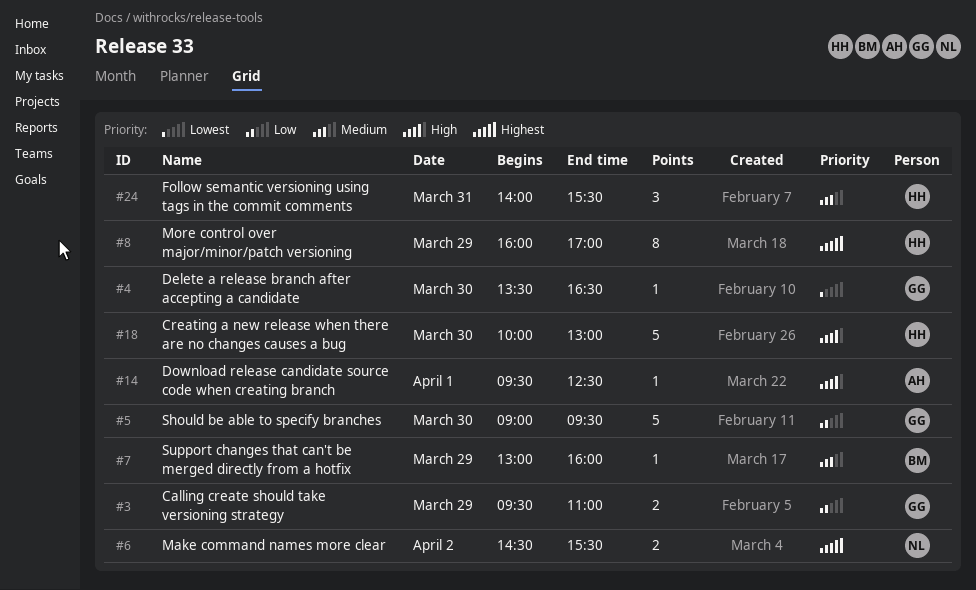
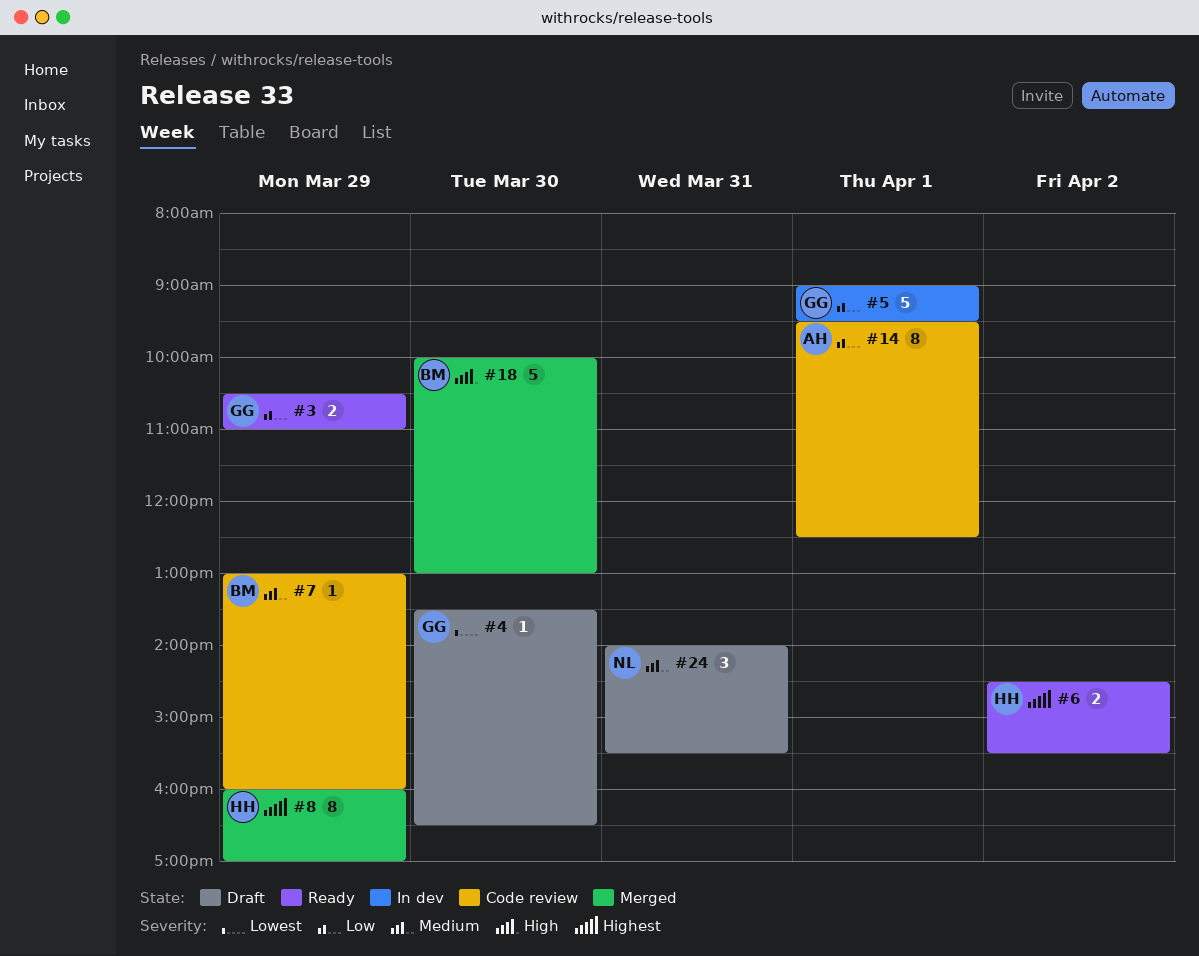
#3, begins: 09:30 -> 10:30
#5, day: Mar 30 -> Apr 1
#6, owner: NL -> HH
#14, priority: High -> Low
#14, estimate: 1 -> 8
#18, owner: HH -> BM
#24, owner: HH -> NL

